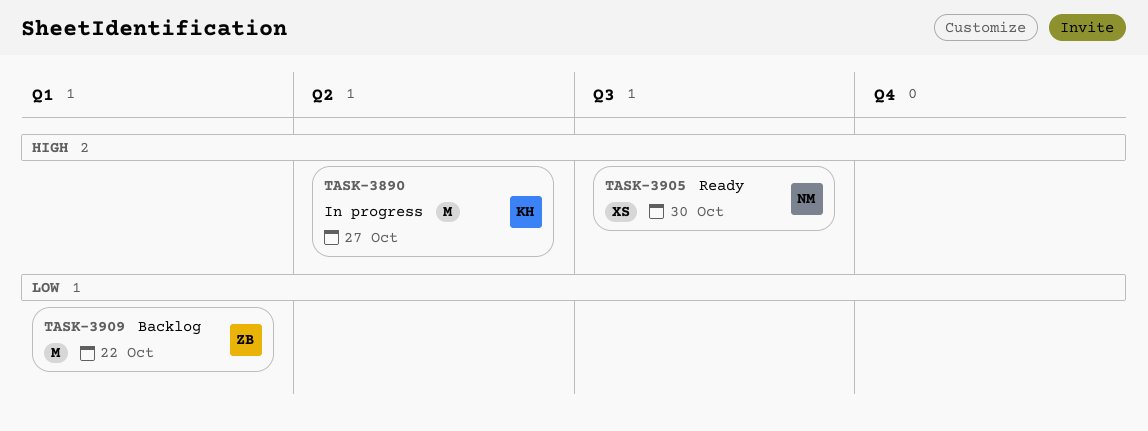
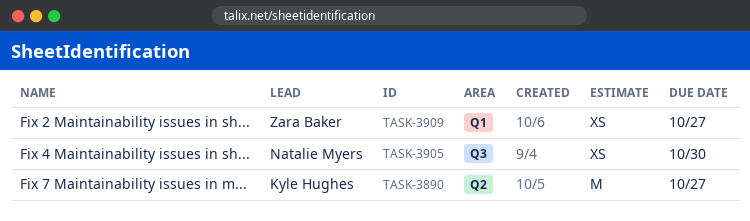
TASK-3909, estimate: M -> XS
TASK-3909, due: Oct 22 -> Oct 27

